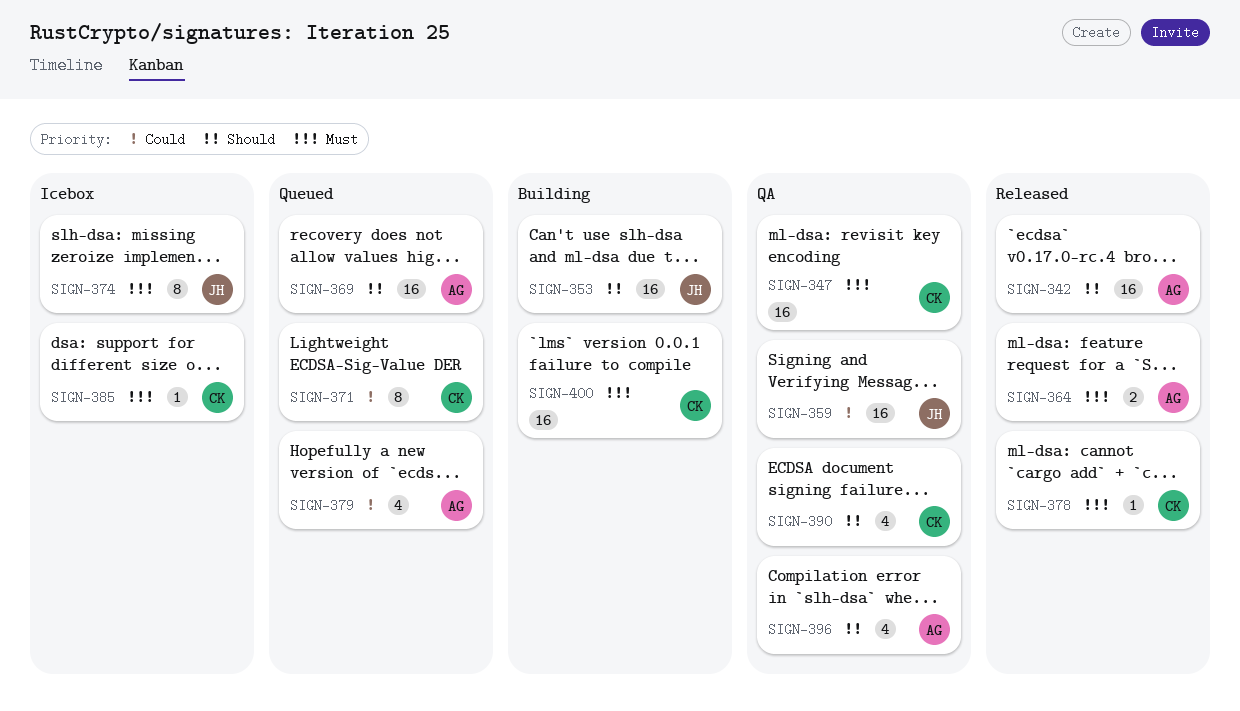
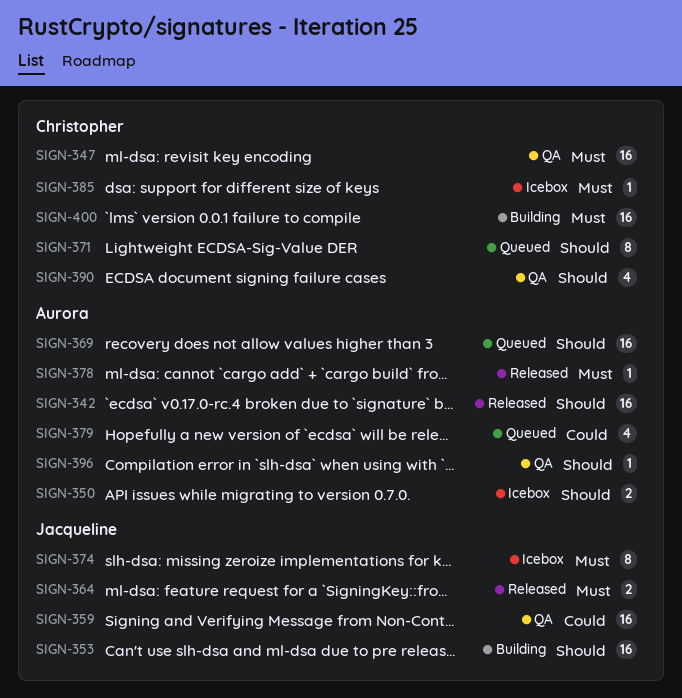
SIGN-350: none -> present
SIGN-364, owner: Aurora -> Jacqueline
SIGN-371, priority: Could -> Should
SIGN-378, owner: Christopher -> Aurora
SIGN-396, estimate: 4 -> 1

